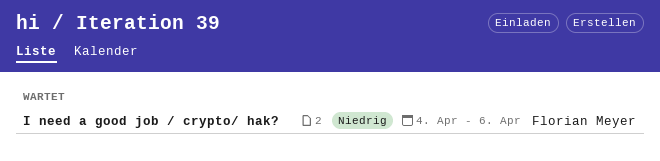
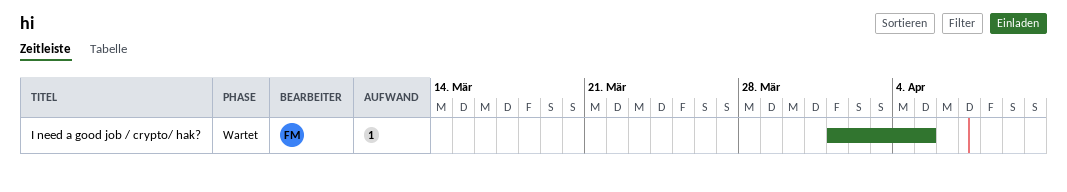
I need a good job / crypto/ hak?, start: Apr 4 -> Apr 1
I need a good job / crypto/ hak?, due: Apr 6 -> Apr 5

